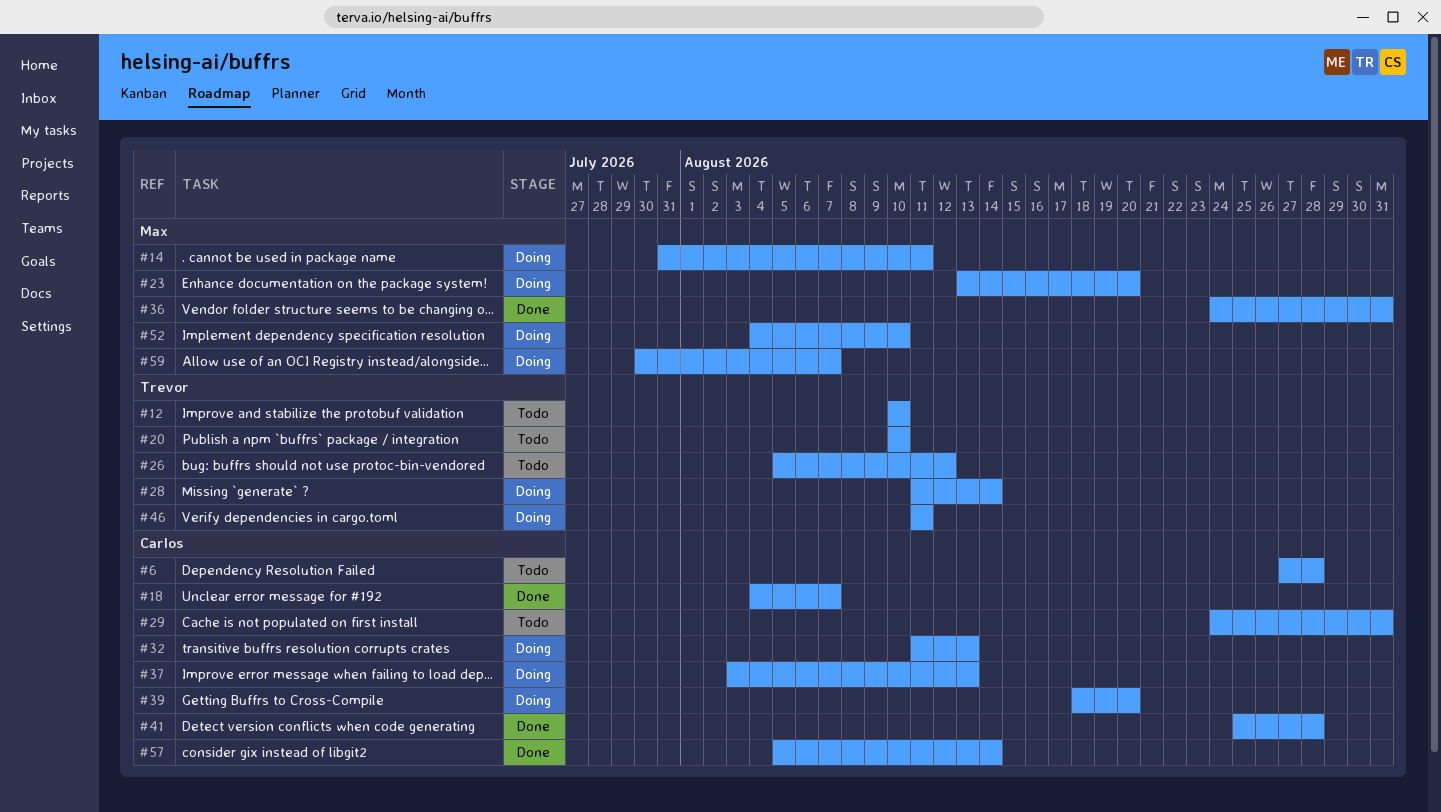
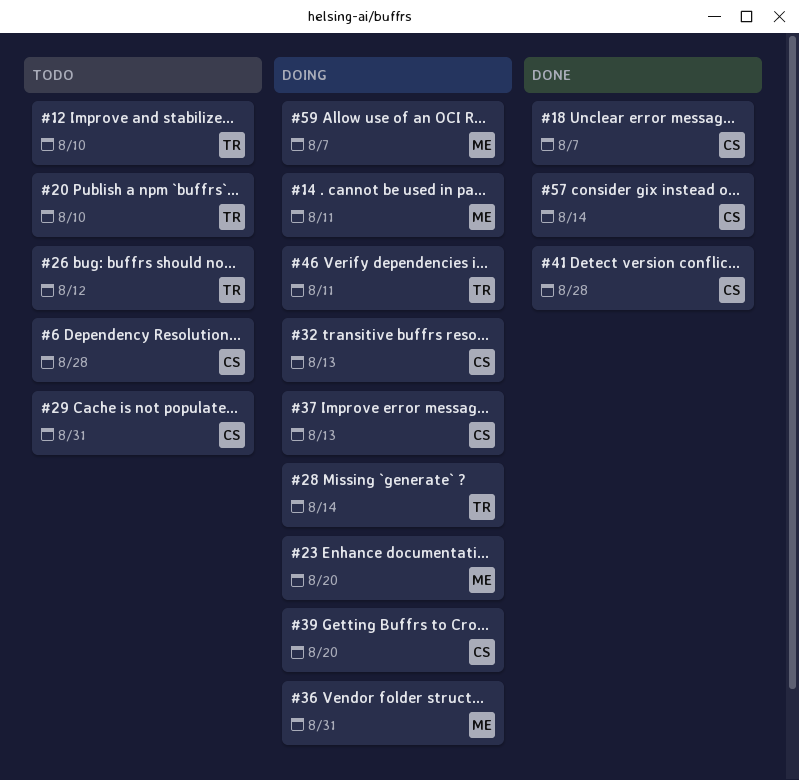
#36, status: Done -> Doing
#52: present -> none

